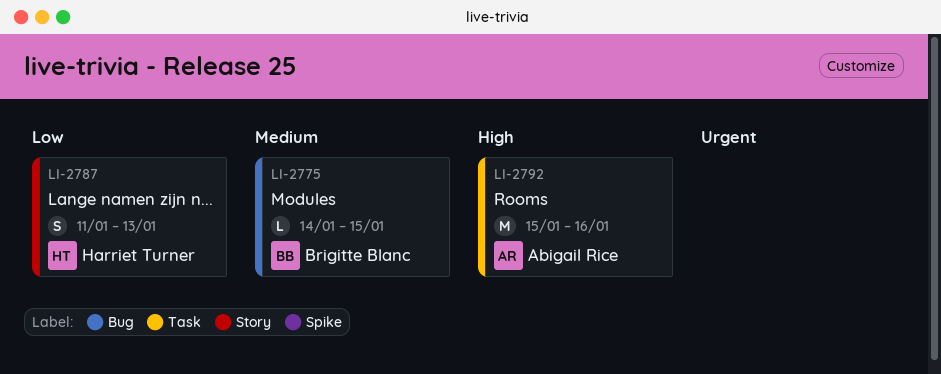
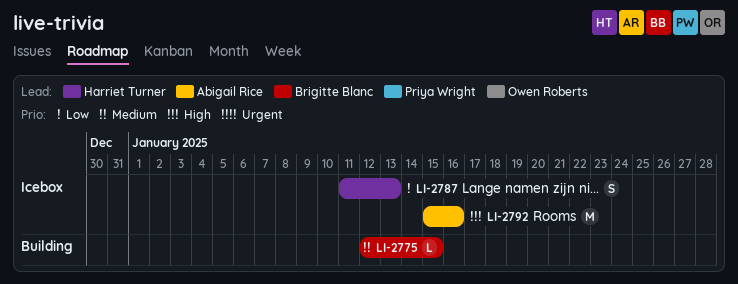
LI-2775, start: Jan 14 -> Jan 12

